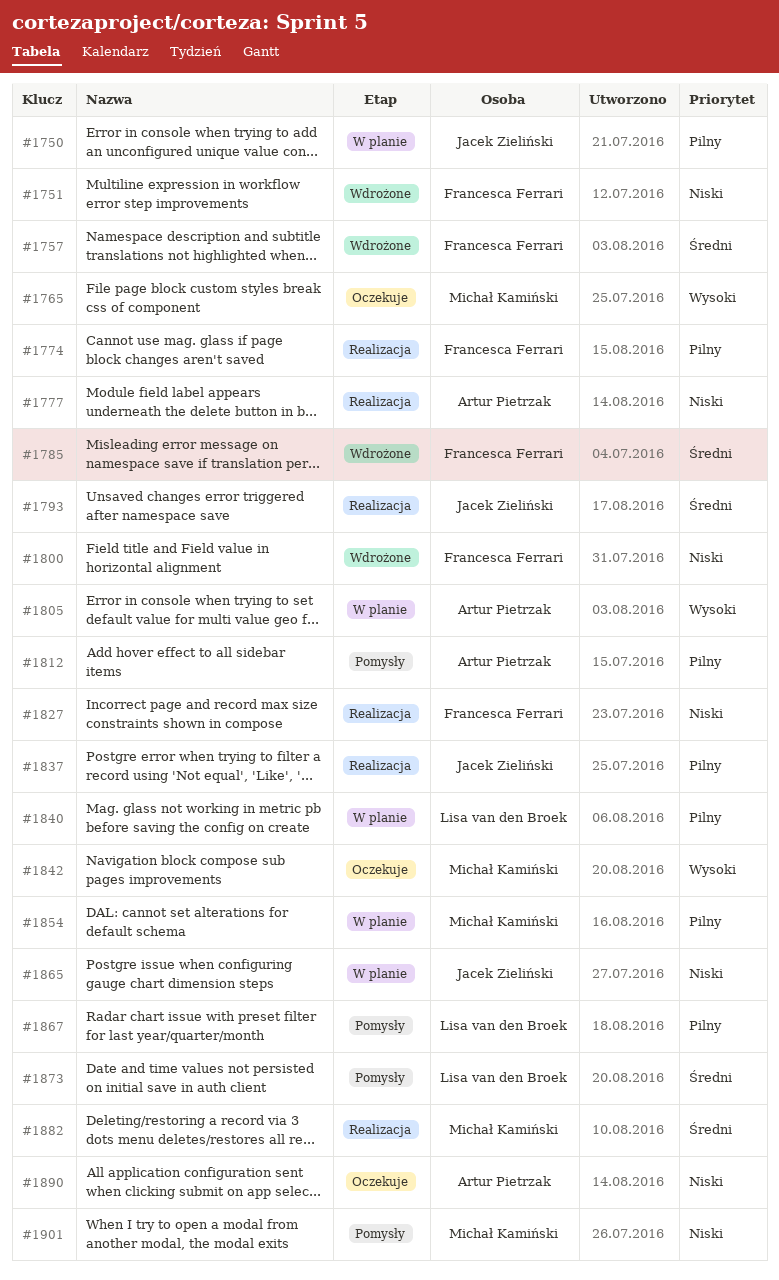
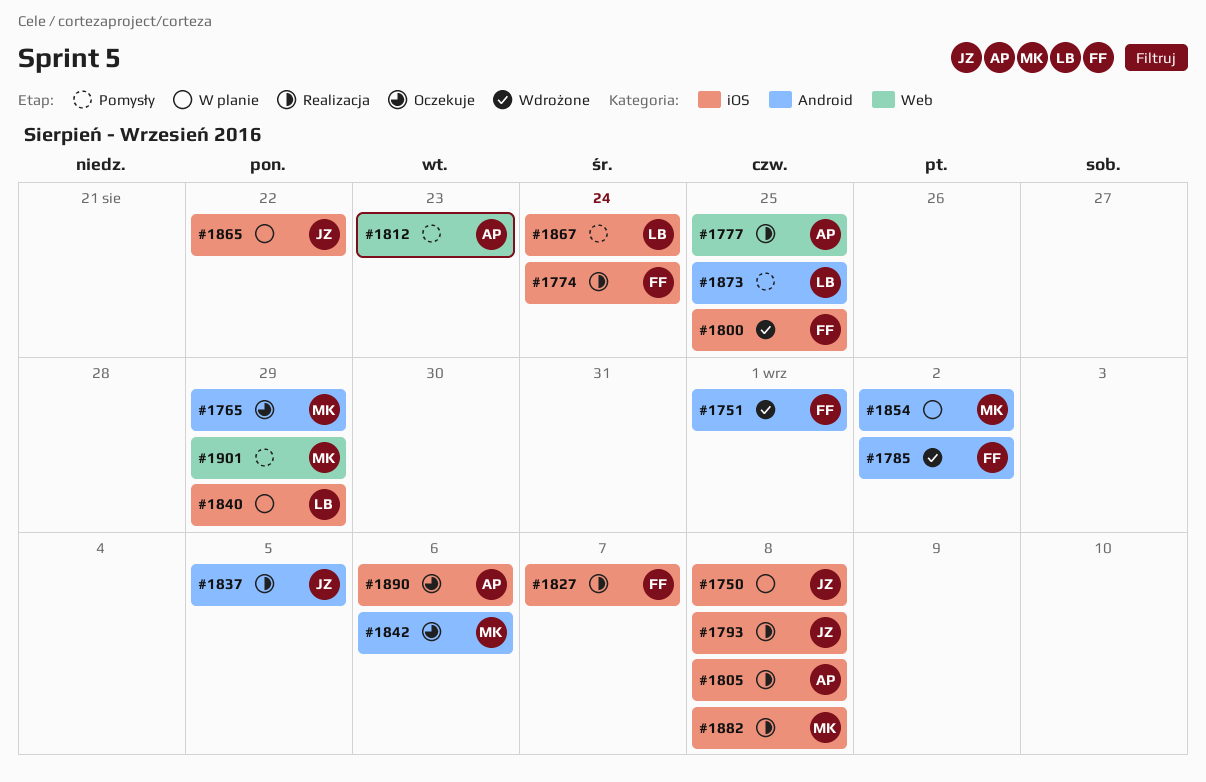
#1757: present -> none
#1805, status: W planie -> Realizacja

